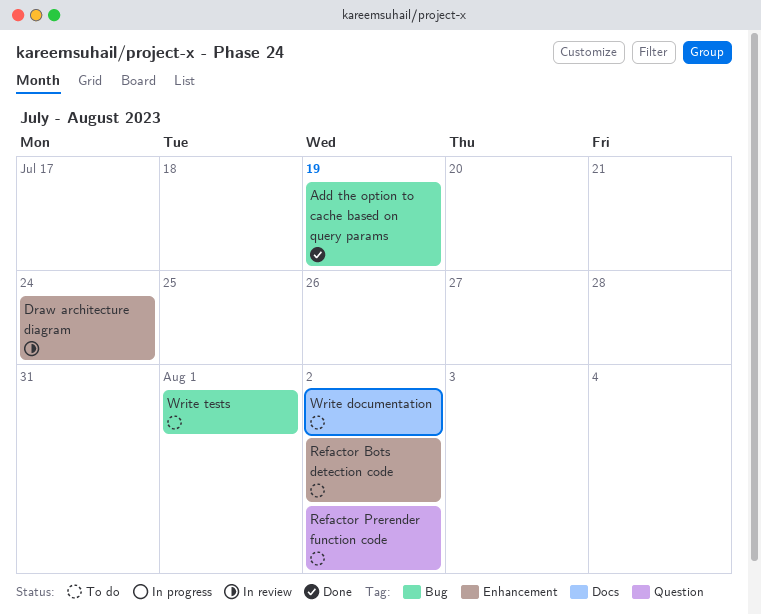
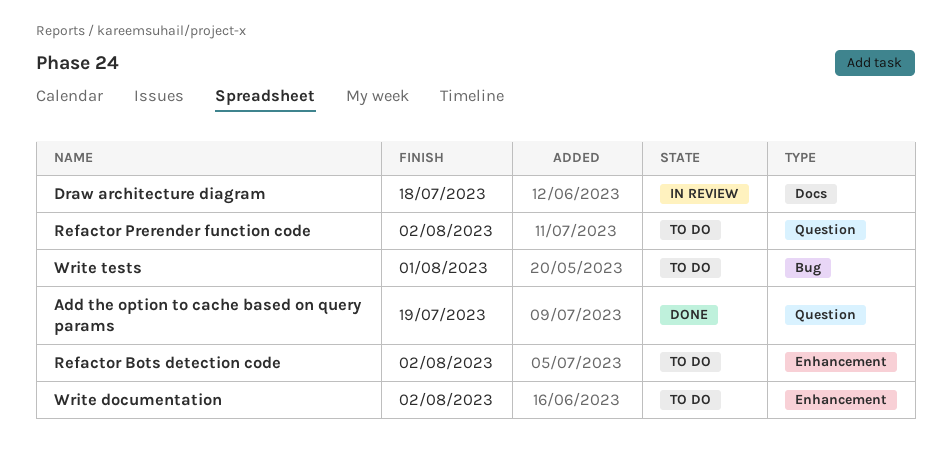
Add the option to cache based on query params, label: Bug -> Question
Draw architecture diagram, label: Enhancement -> Docs
Draw architecture diagram, due: Jul 24 -> Jul 18
Write documentation, label: Docs -> Enhancement

